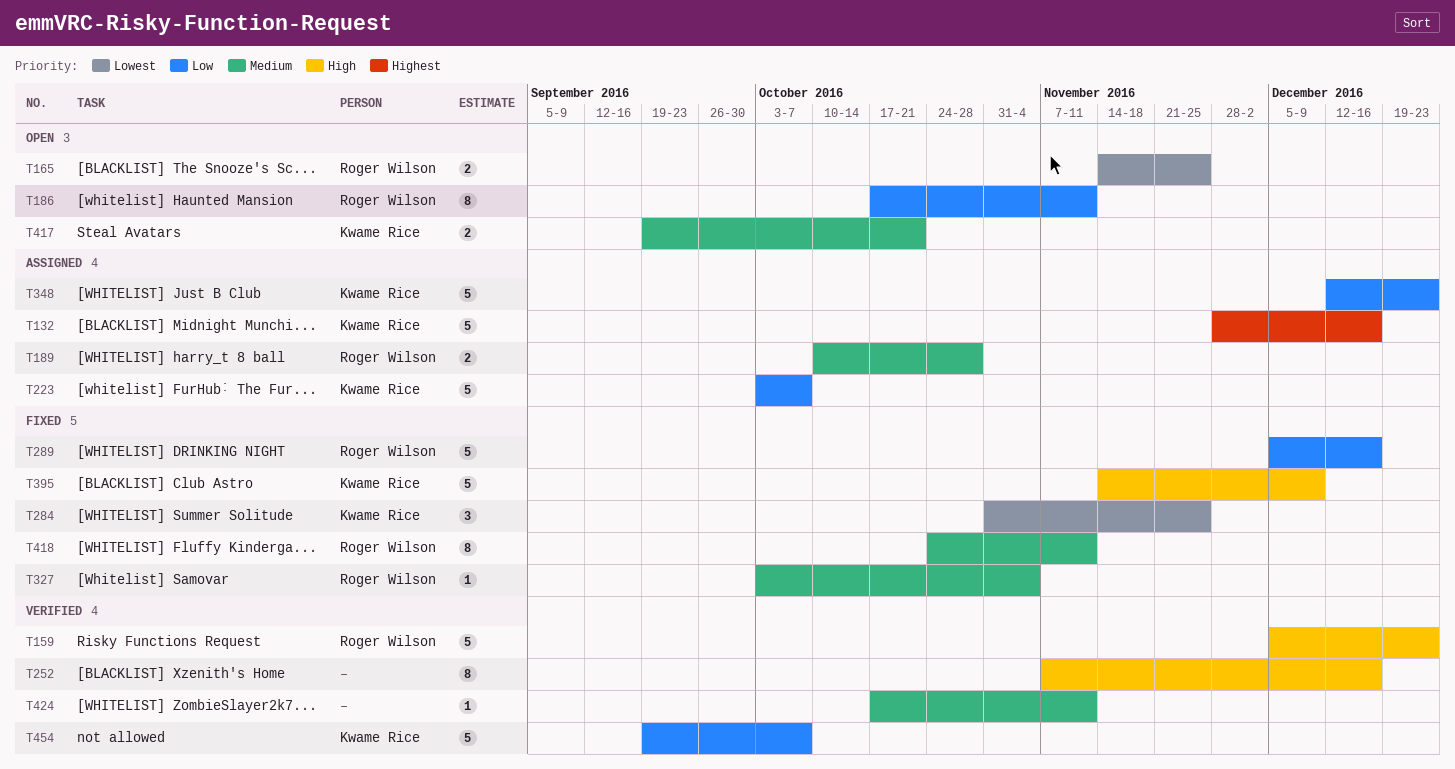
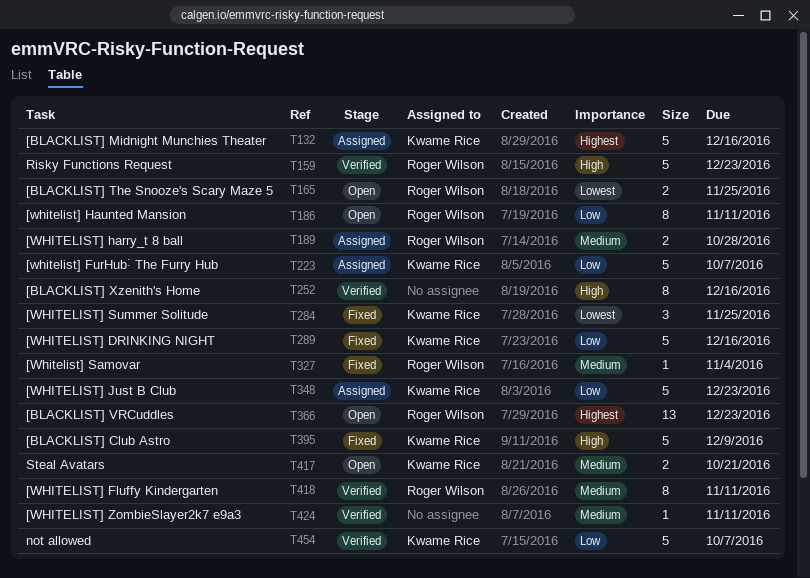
T289, owner: Roger Wilson -> Kwame Rice
T366: none -> present
T418, status: Fixed -> Verified

